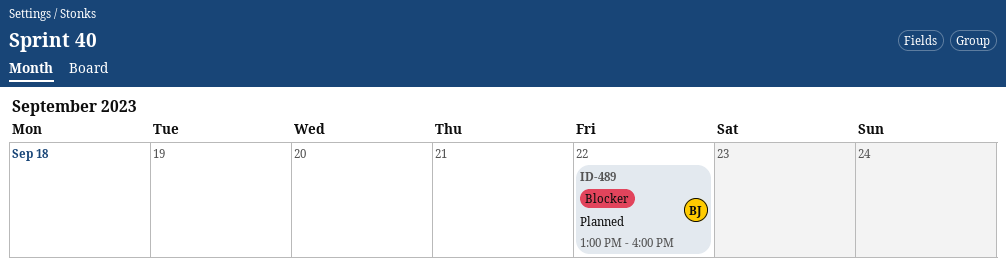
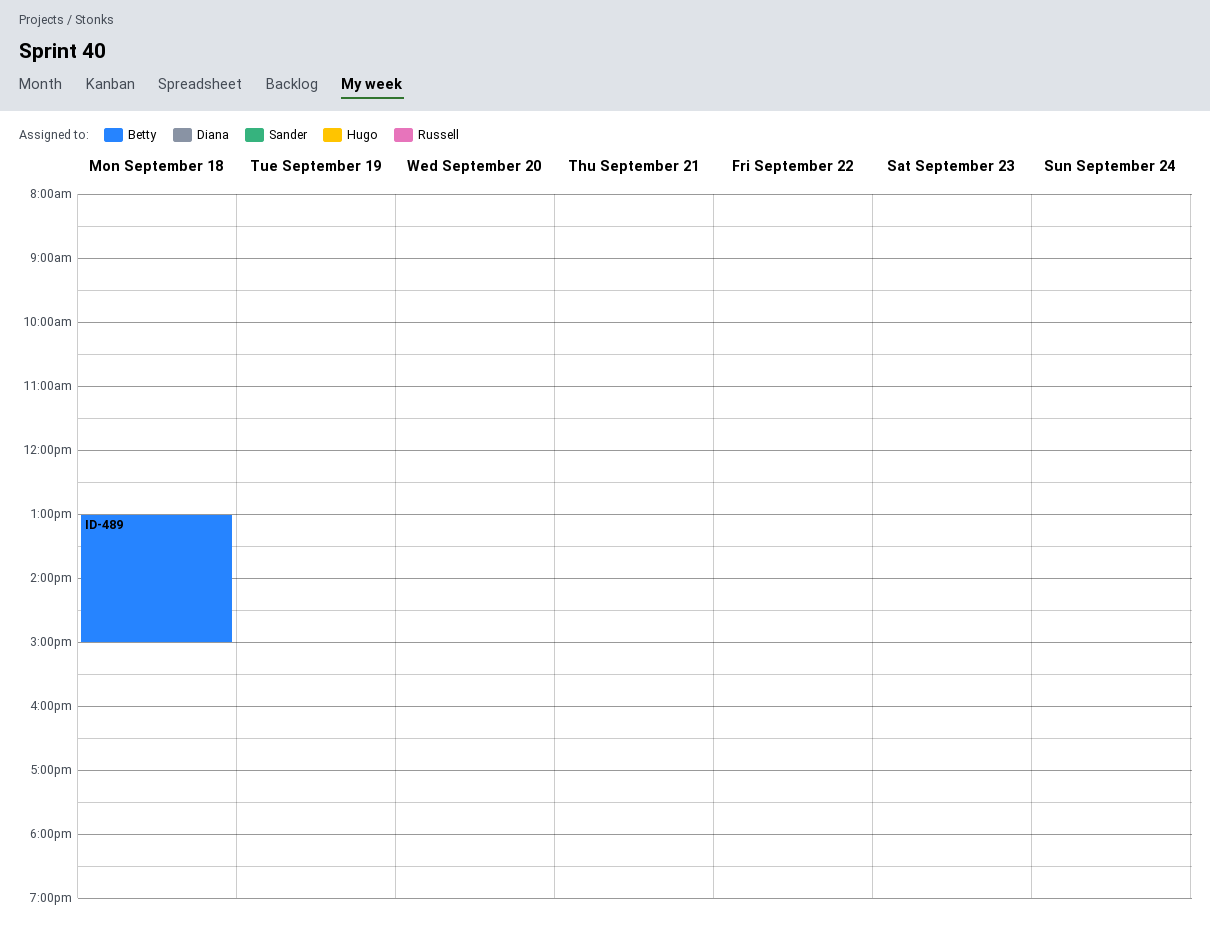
ID-489, day: Sep 22 -> Sep 18
ID-489, ends: 16:00 -> 15:00

